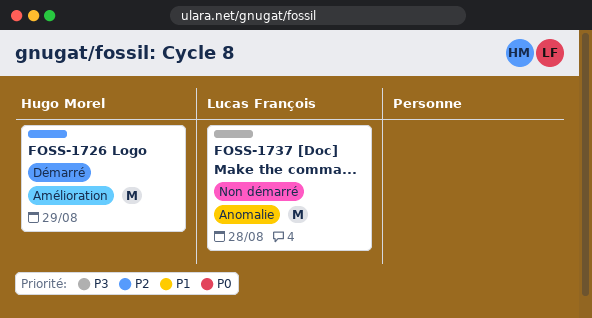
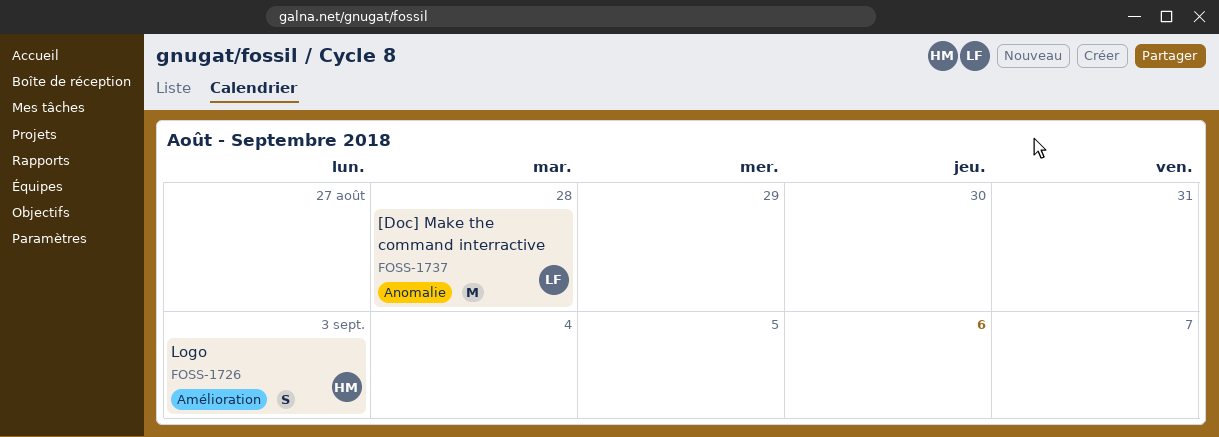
FOSS-1726, estimate: M -> S
FOSS-1726, due: Aug 29 -> Sep 3

